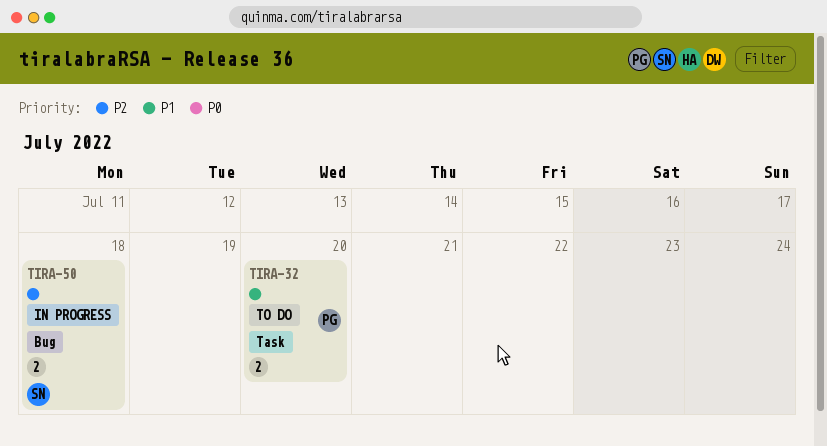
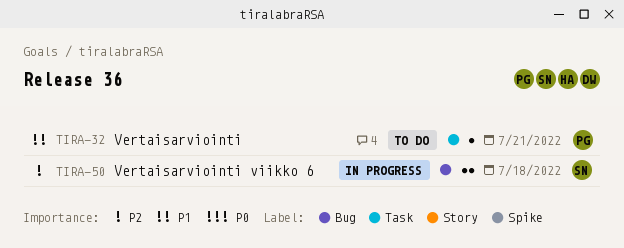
TIRA-32, estimate: 2 -> 1
TIRA-32, due: Jul 20 -> Jul 21

